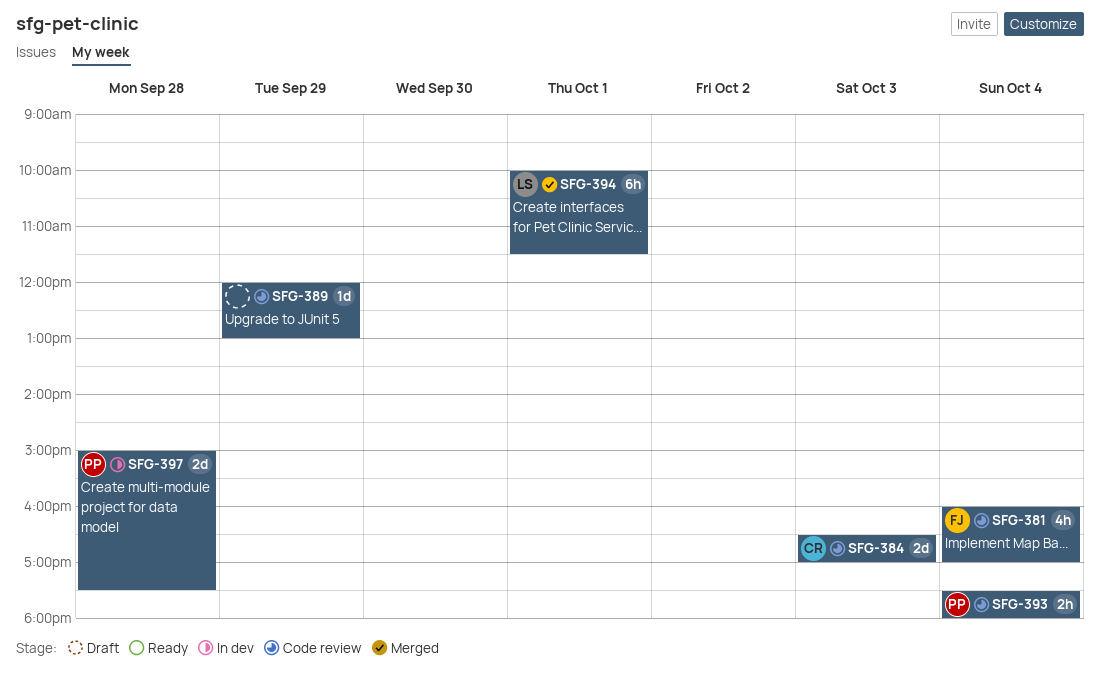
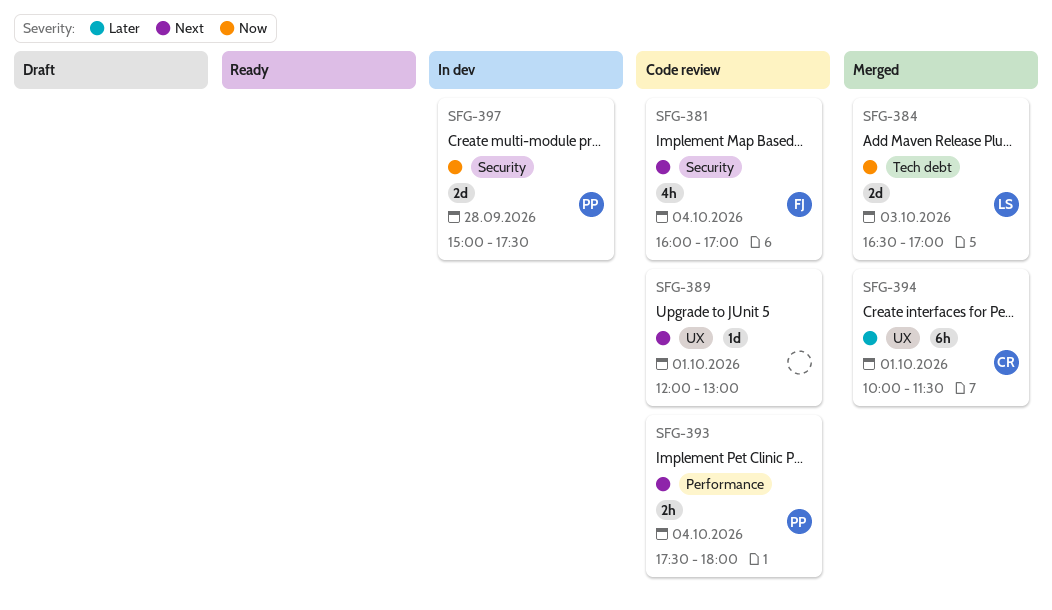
SFG-384, status: Code review -> Merged
SFG-384, owner: CR -> LS
SFG-389, day: Sep 29 -> Oct 1
SFG-394, owner: LS -> CR

